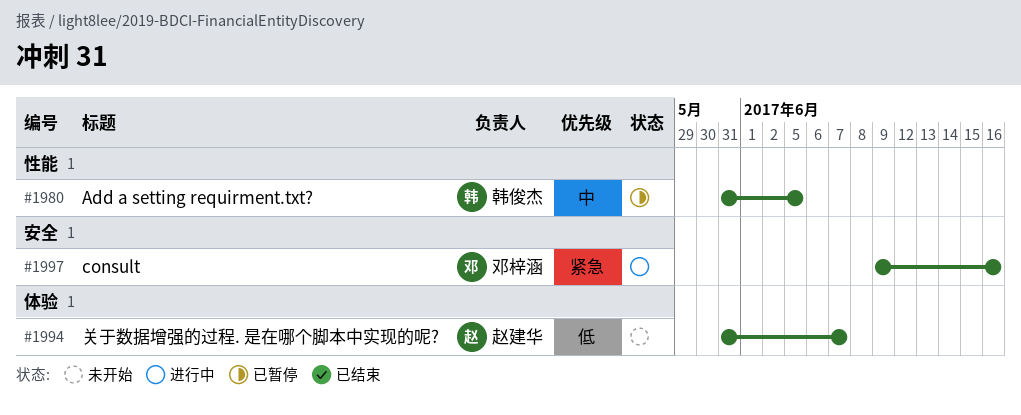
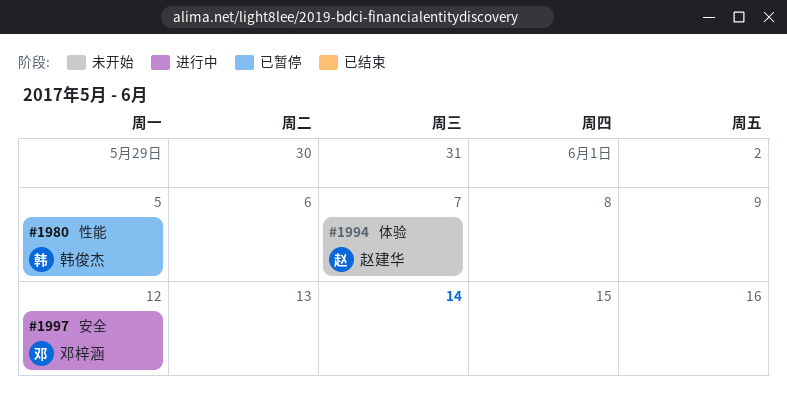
#1997, due: Jun 16 -> Jun 12

